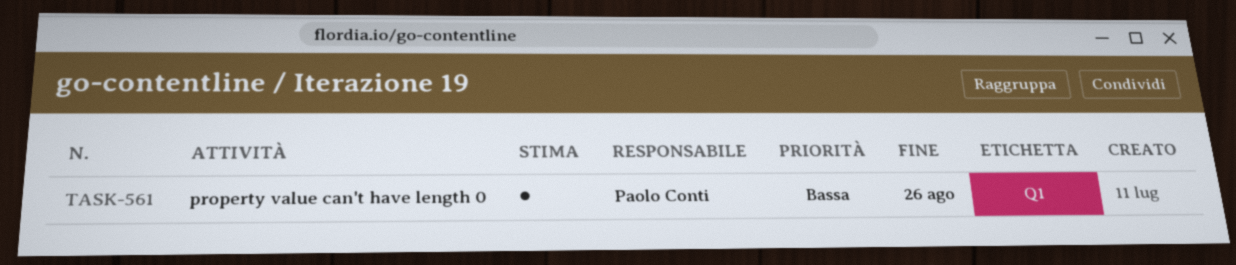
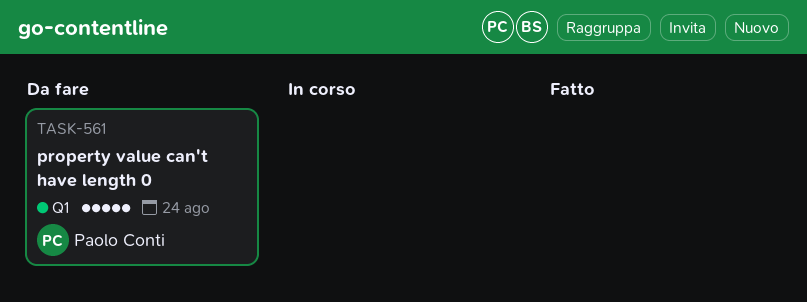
TASK-561, estimate: 1 -> 5
TASK-561, due: Aug 26 -> Aug 24

